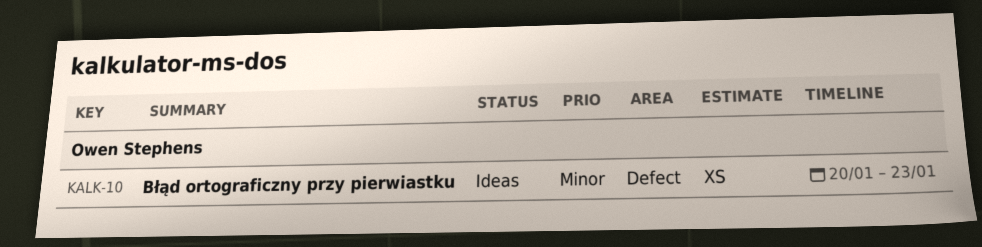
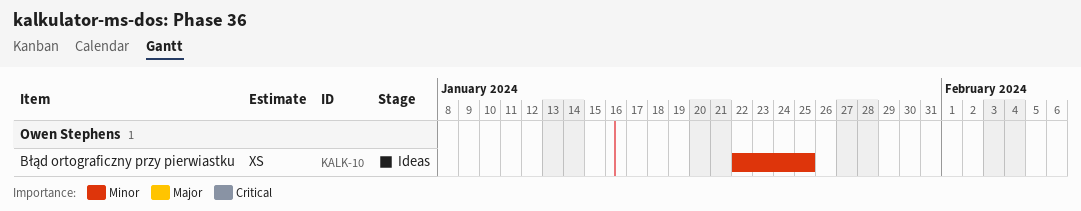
KALK-10, start: Jan 20 -> Jan 22
KALK-10, due: Jan 23 -> Jan 25

